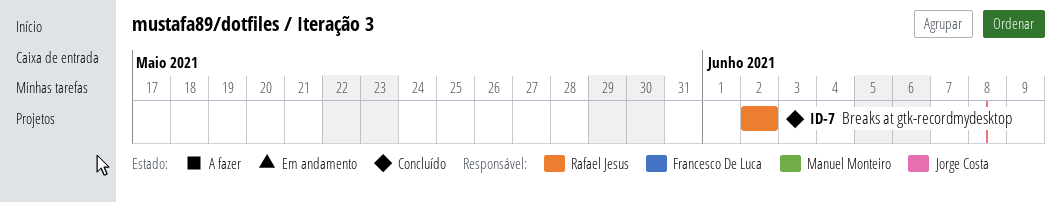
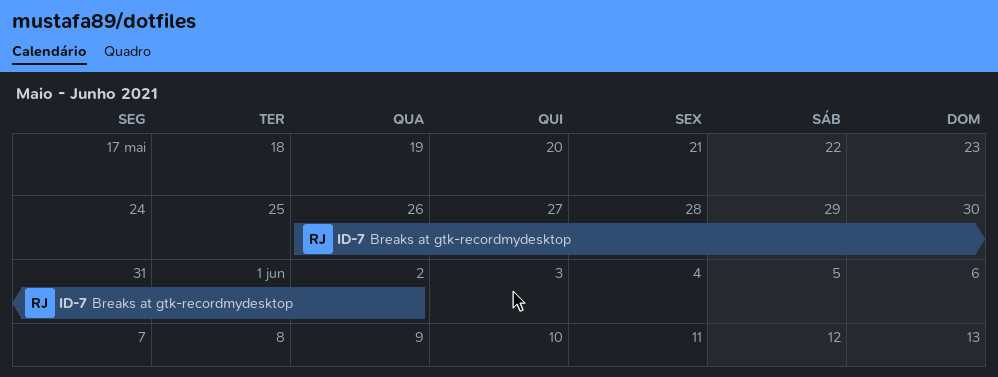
ID-7, start: Jun 2 -> May 26

